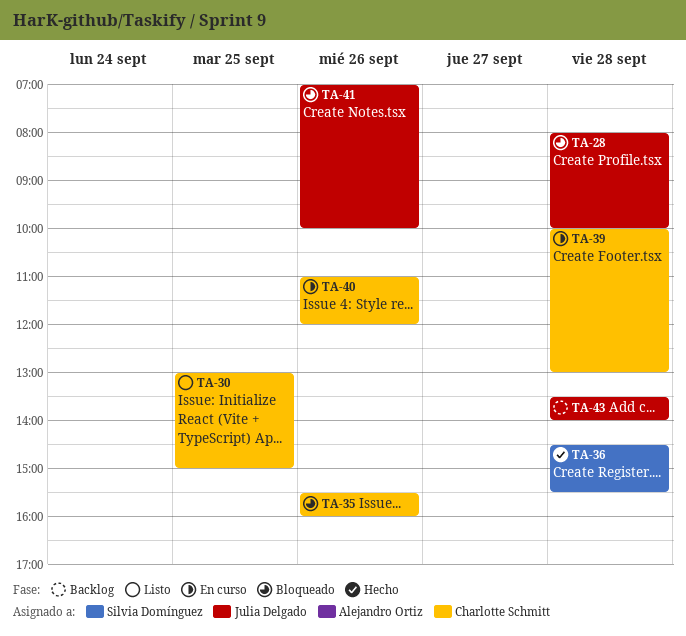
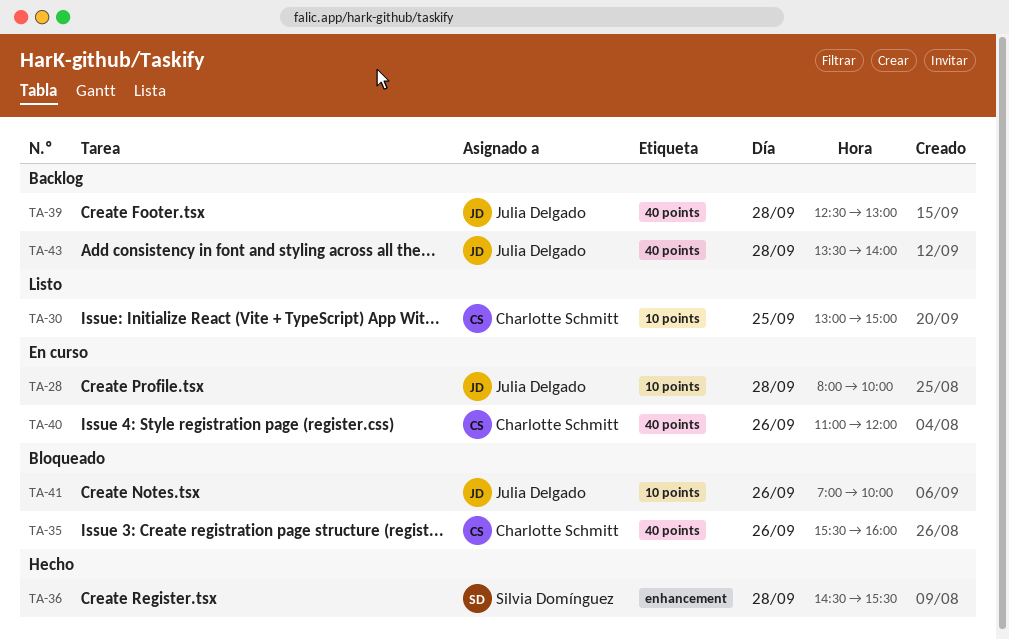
TA-28, status: Bloqueado -> En curso
TA-39, status: En curso -> Backlog
TA-39, owner: Charlotte Schmitt -> Julia Delgado
TA-39, begins: 10:00 -> 12:30

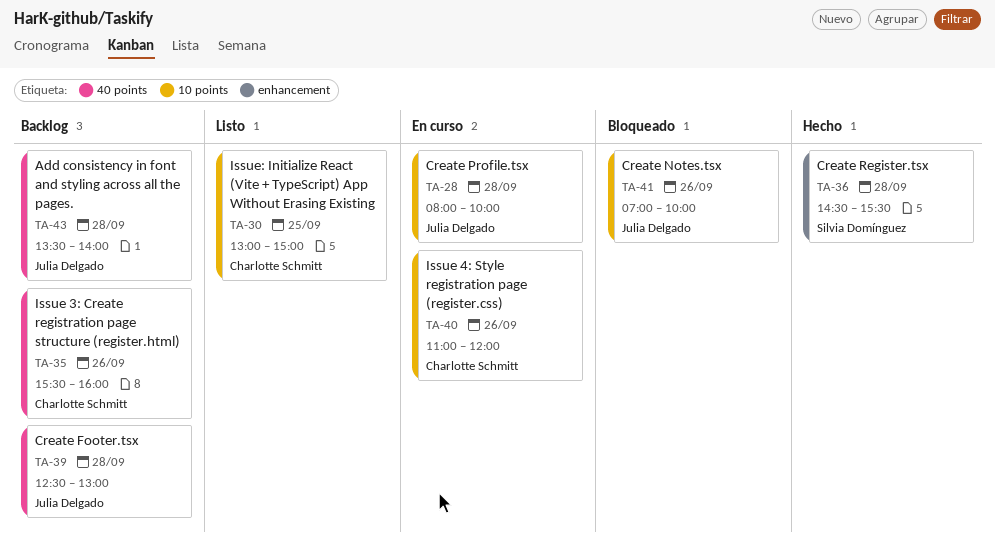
TA-35, status: Bloqueado -> Backlog
TA-40, label: 40 points -> 10 points

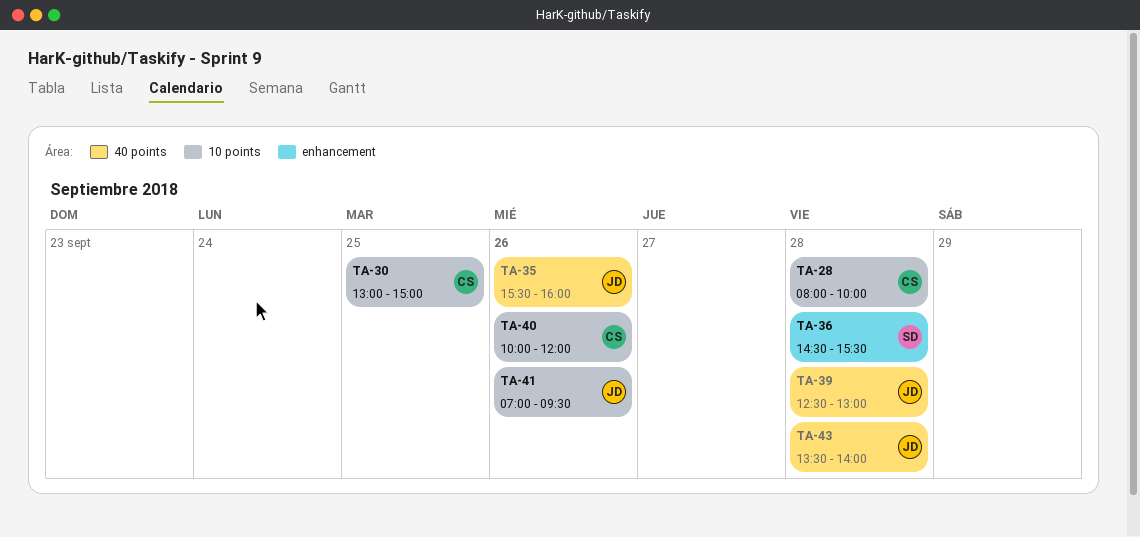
TA-28, owner: Julia Delgado -> Charlotte Schmitt
TA-35, owner: Charlotte Schmitt -> Julia Delgado
TA-40, begins: 11:00 -> 10:00
TA-41, ends: 10:00 -> 09:30

